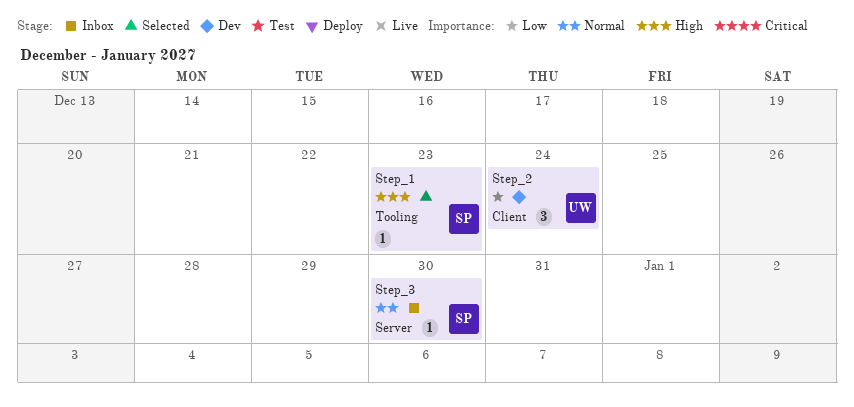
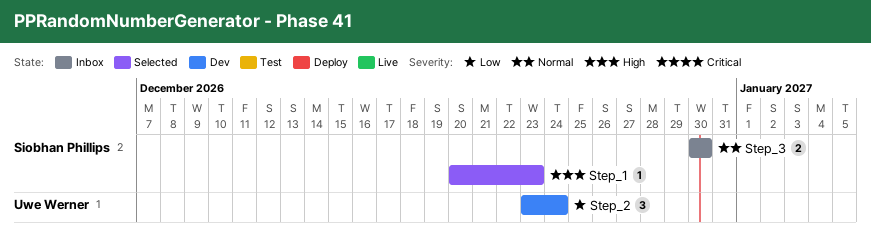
Step_3, estimate: 1 -> 2

